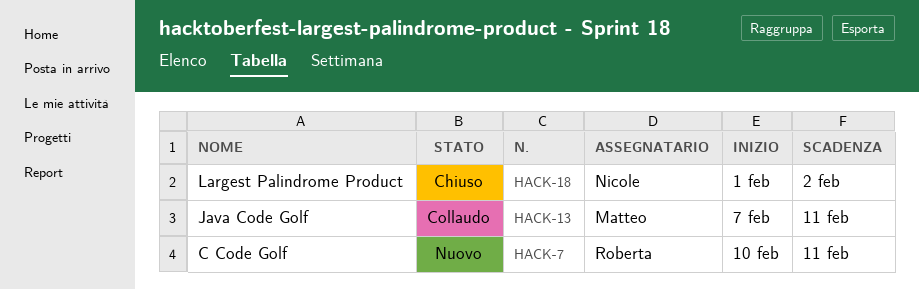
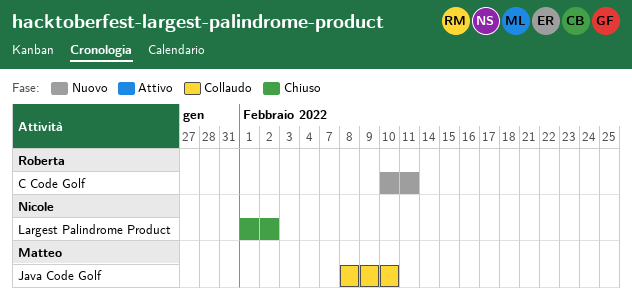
Java Code Golf, start: Feb 7 -> Feb 8
Java Code Golf, due: Feb 11 -> Feb 10

